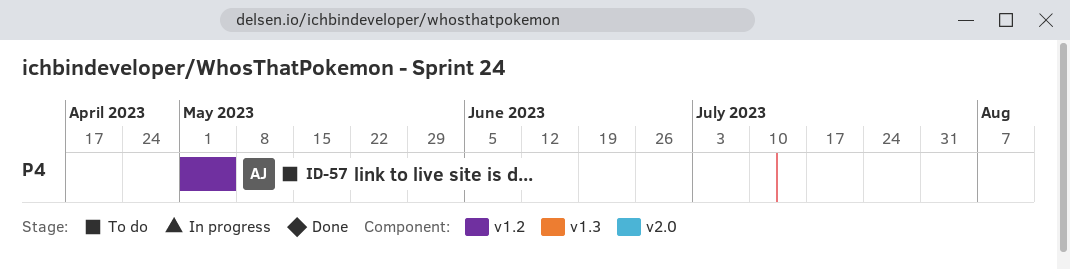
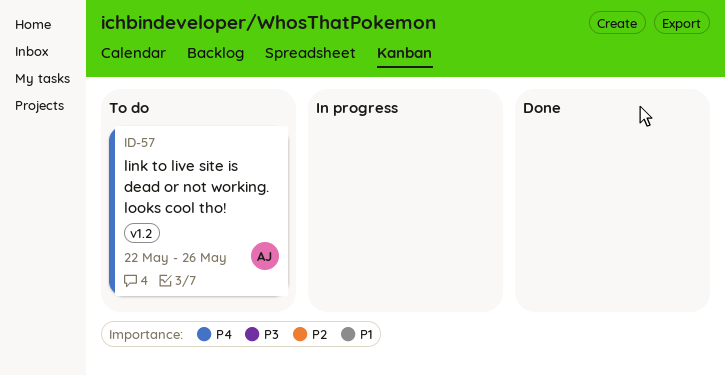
ID-57, start: May 1 -> May 22
ID-57, due: May 5 -> May 26

